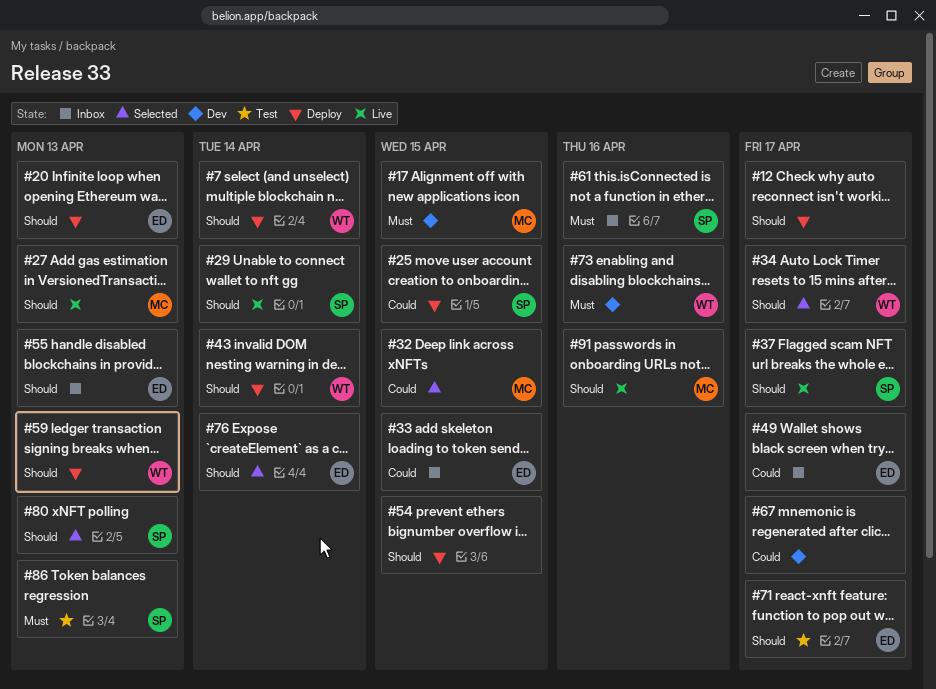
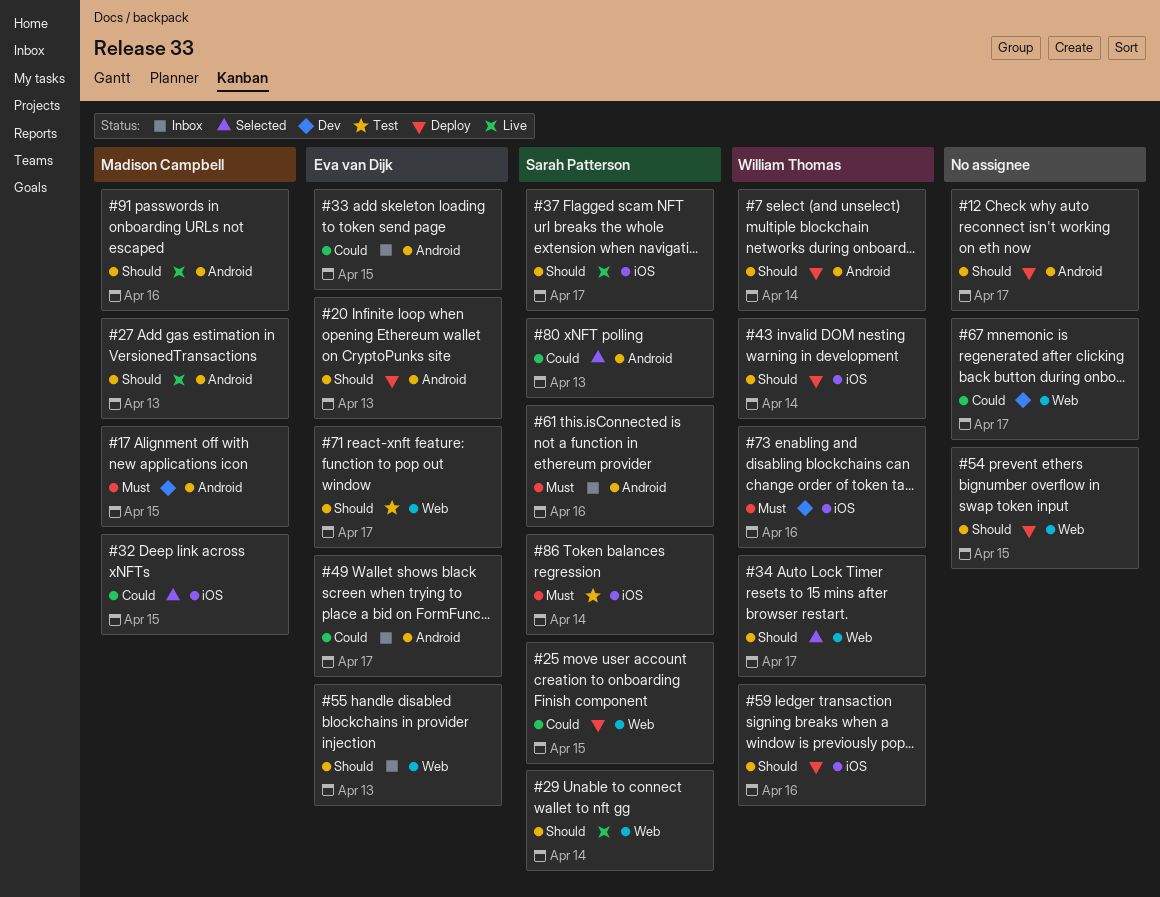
#59, due: Apr 13 -> Apr 16
#76: present -> none
#80, priority: Should -> Could
#86, due: Apr 13 -> Apr 14

